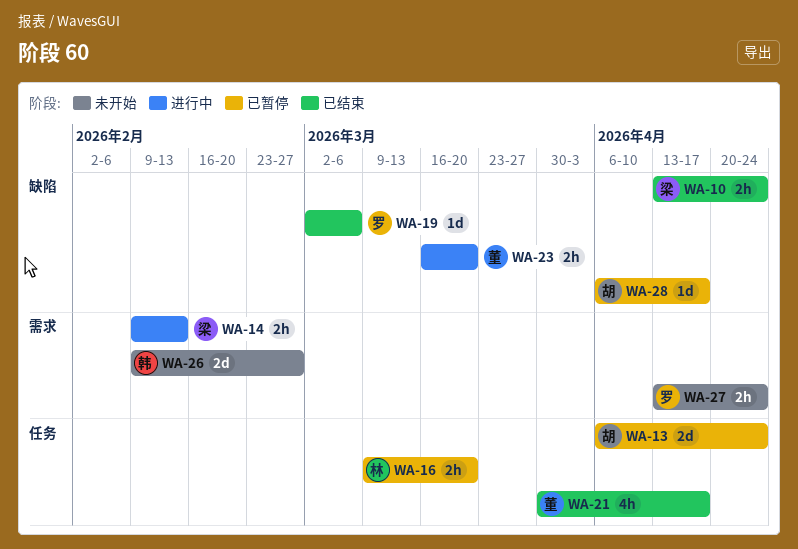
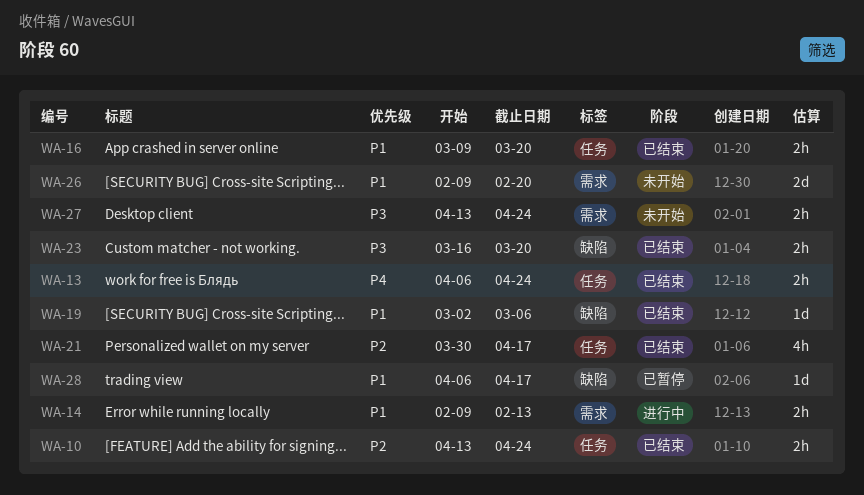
WA-10, label: 缺陷 -> 任务
WA-13, status: 已暂停 -> 已结束
WA-13, estimate: 2d -> 2h
WA-16, status: 已暂停 -> 已结束
WA-23, status: 进行中 -> 已结束
WA-26, due: Feb 27 -> Feb 20

